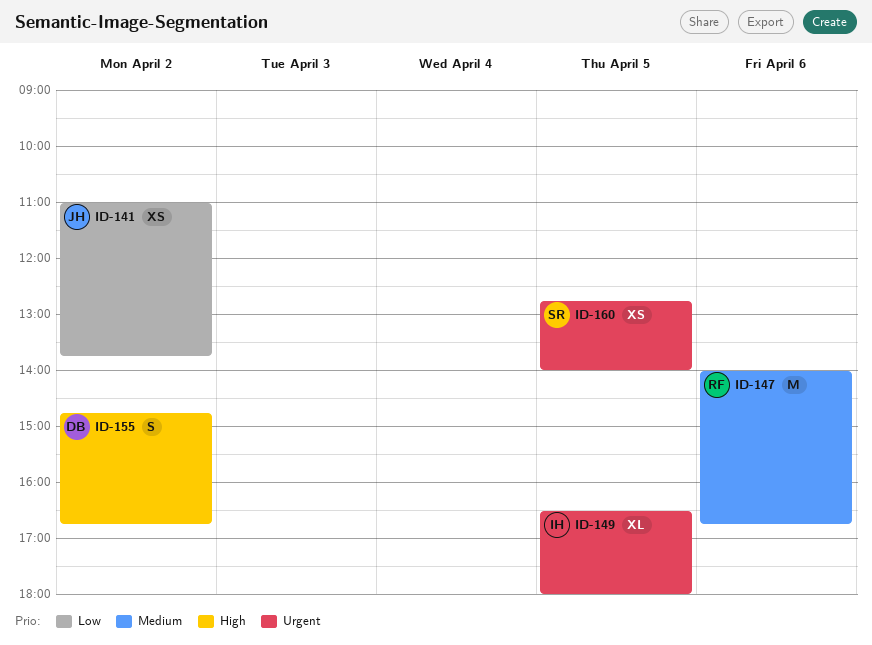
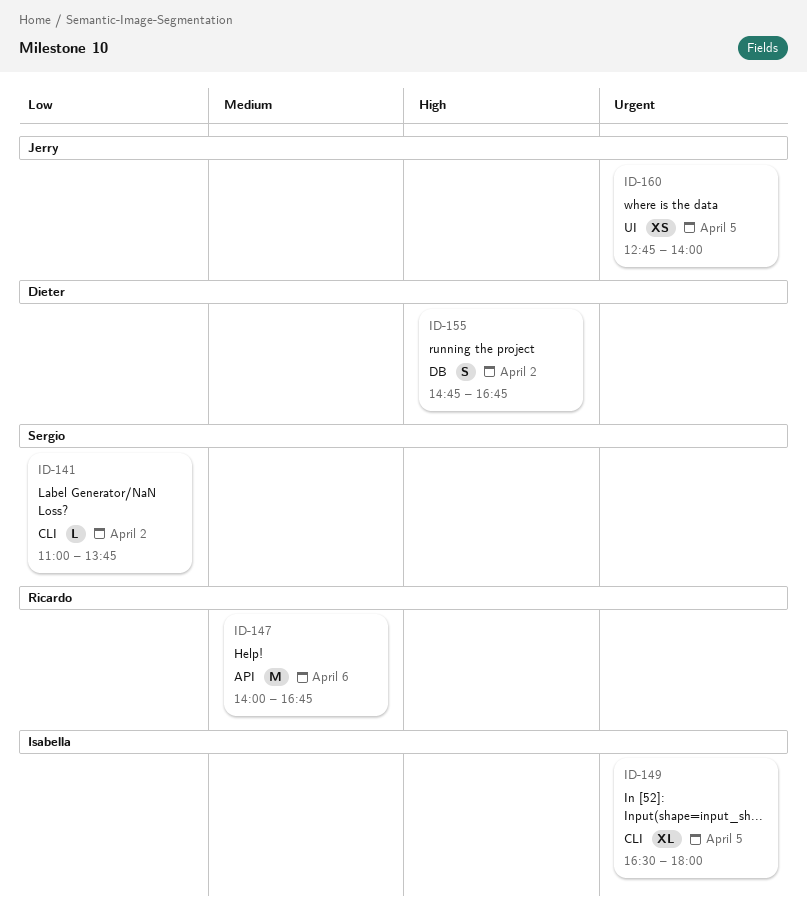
ID-141, owner: Jerry -> Sergio
ID-141, estimate: XS -> L
ID-160, owner: Sergio -> Jerry

